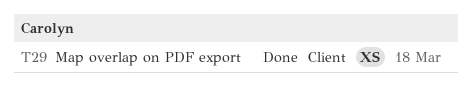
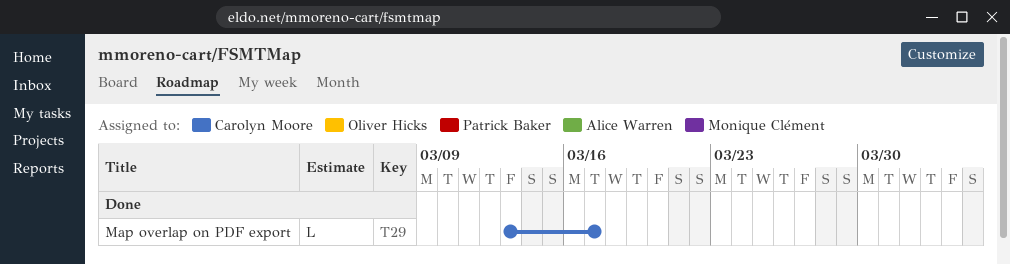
T29, estimate: XS -> L
T29, due: Mar 18 -> Mar 17

